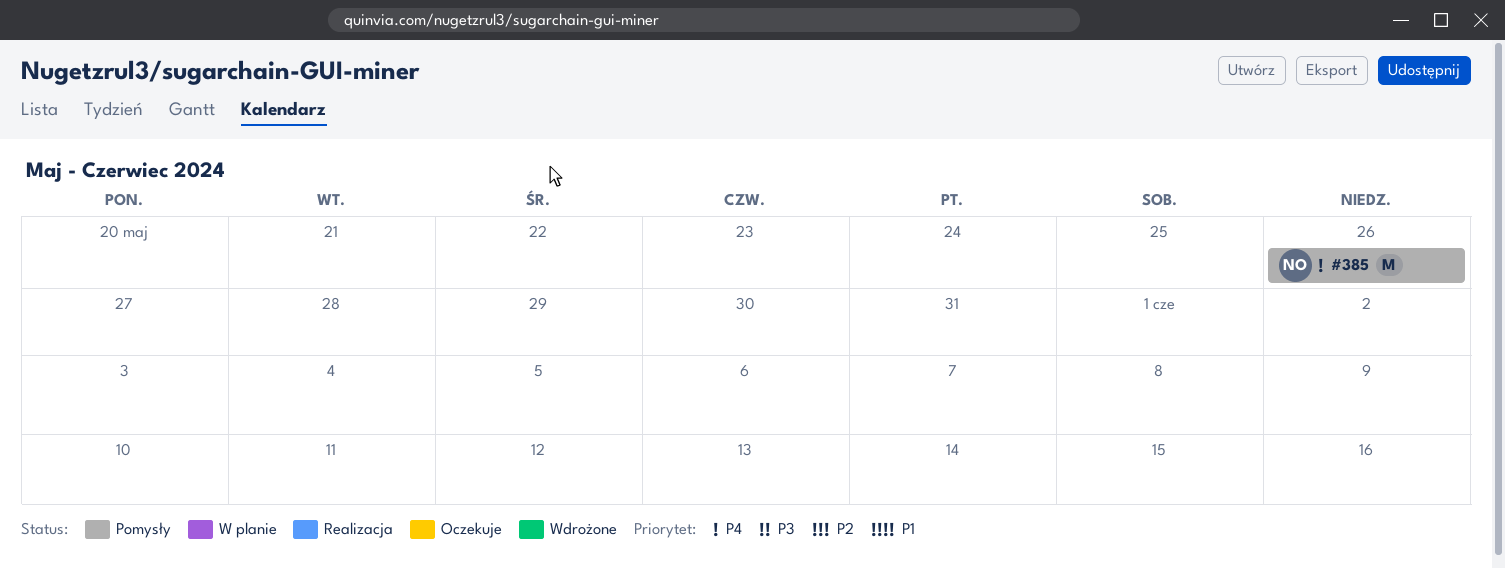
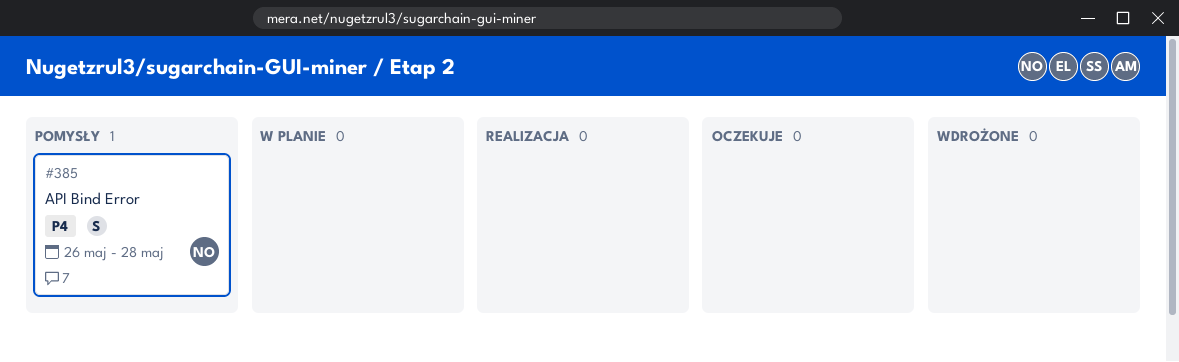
#385, estimate: M -> S
#385, due: May 26 -> May 28

